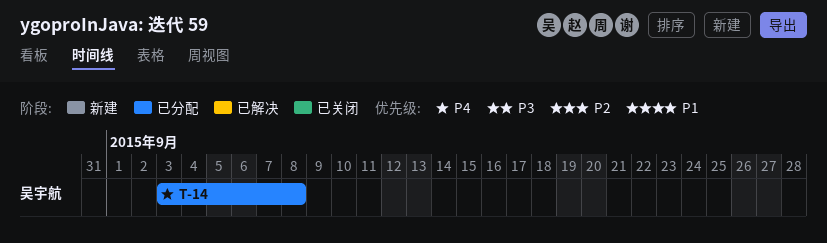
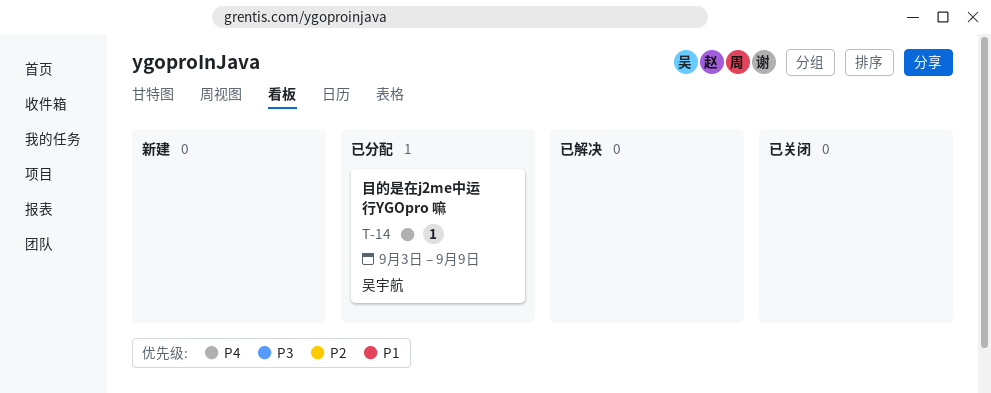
T-14, due: Sep 8 -> Sep 9

